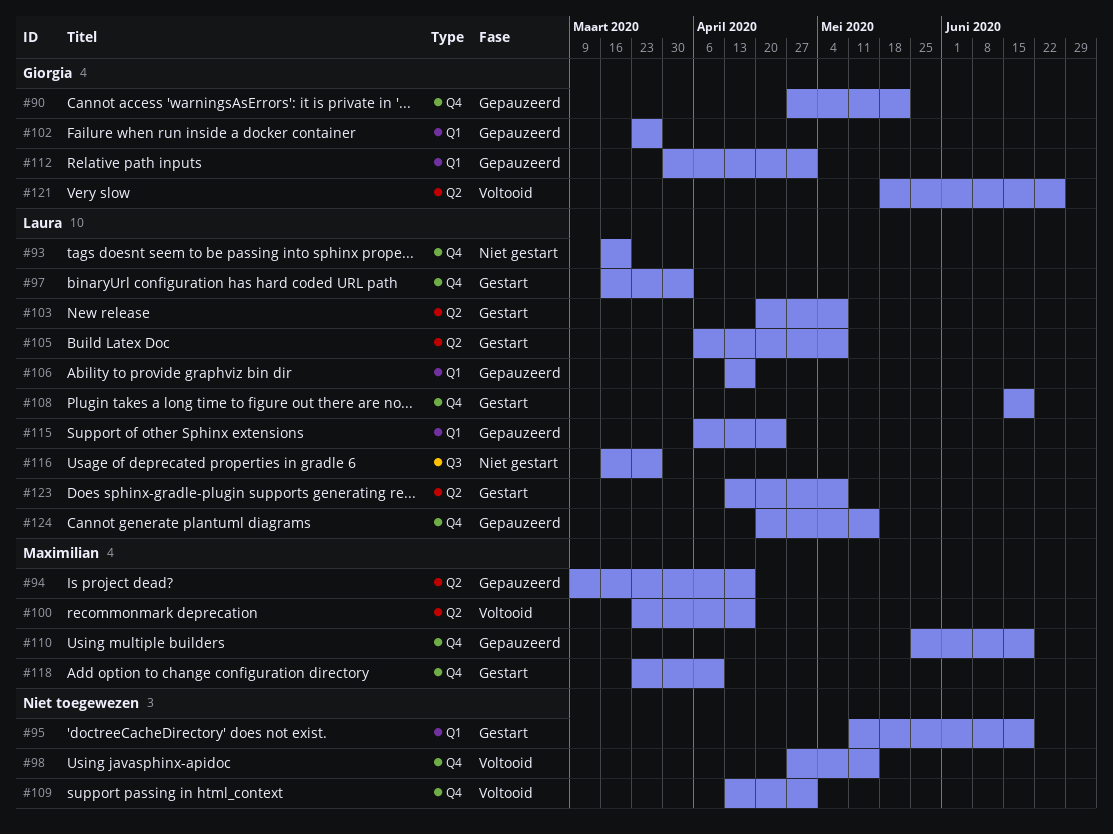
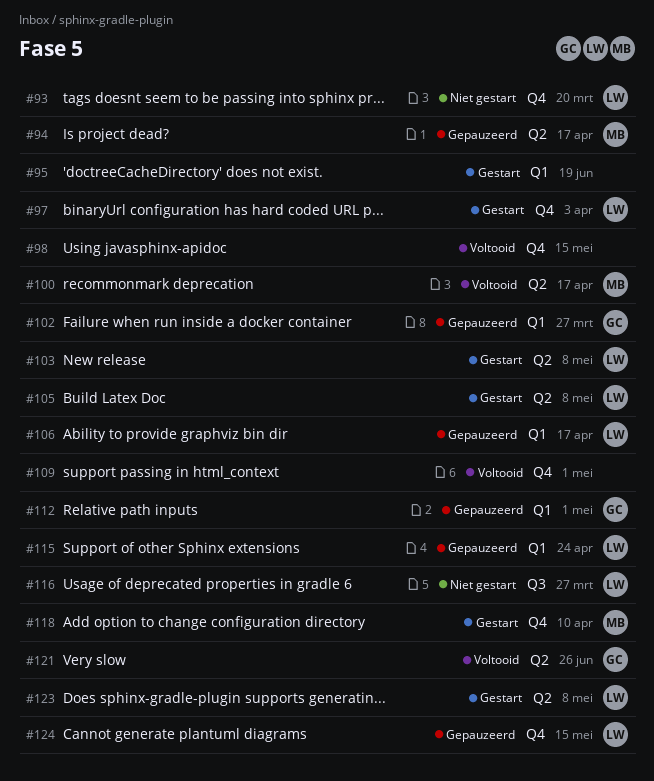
#90: present -> none
#108: present -> none
#110: present -> none

